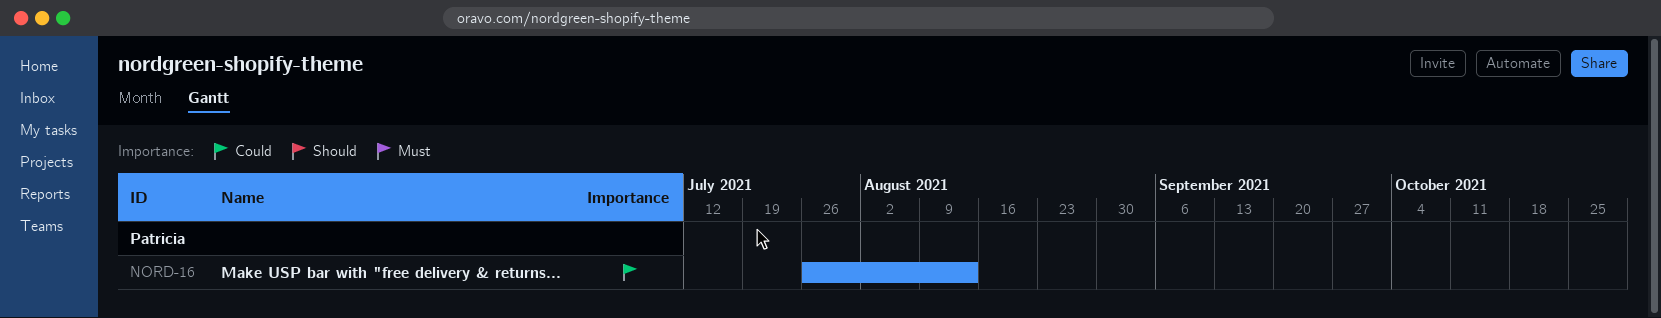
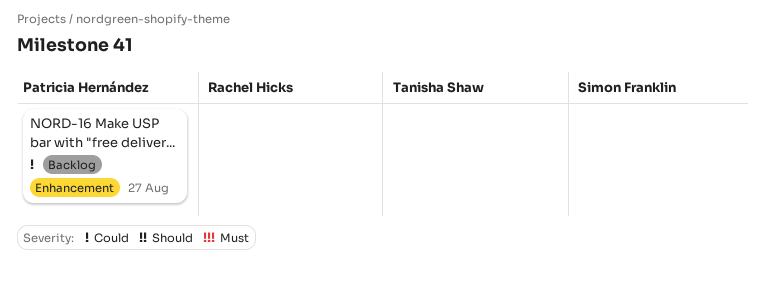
NORD-16, due: Aug 13 -> Aug 27

